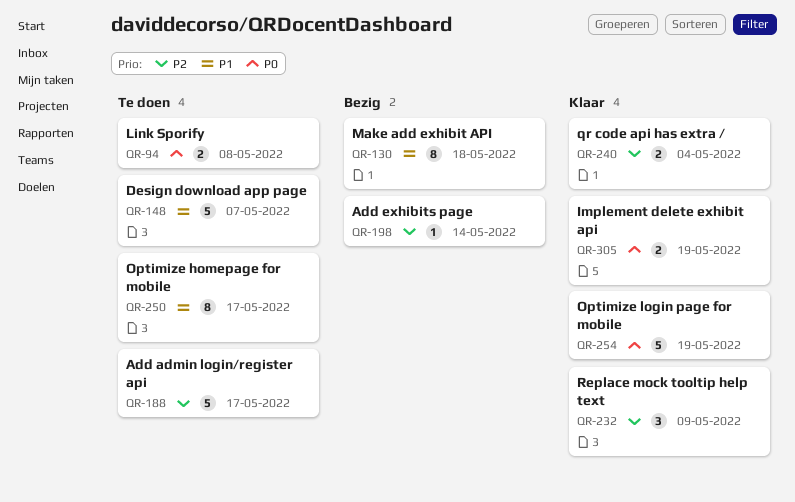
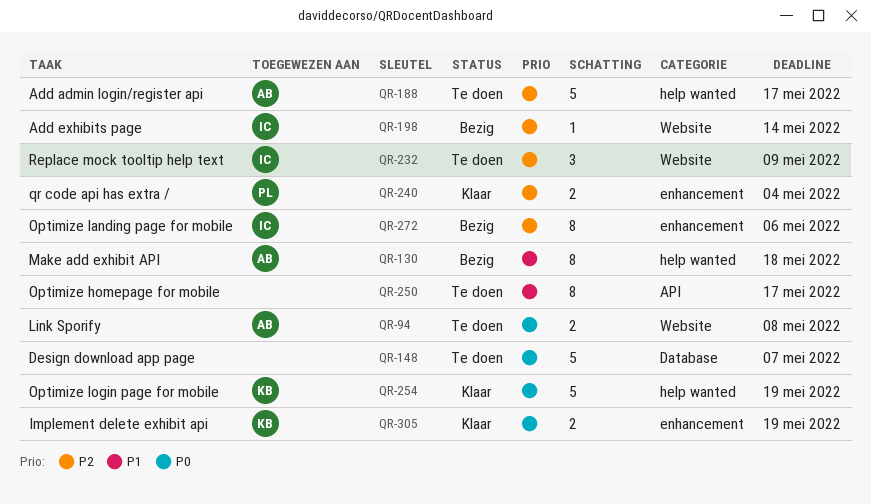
QR-148, priority: P1 -> P0
QR-232, status: Klaar -> Te doen
QR-272: none -> present

